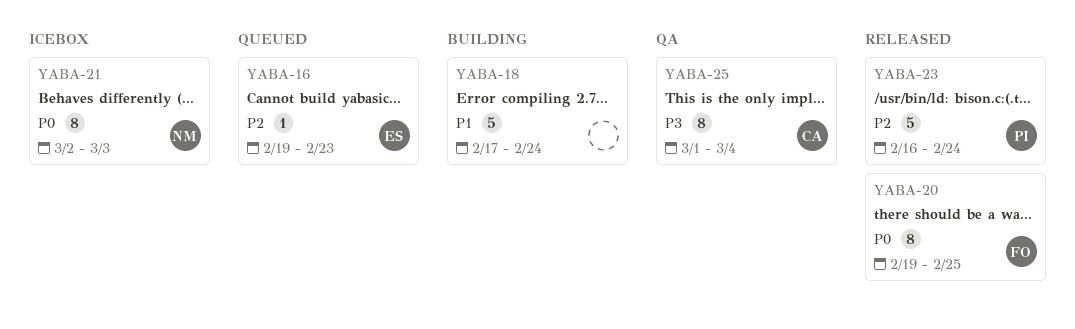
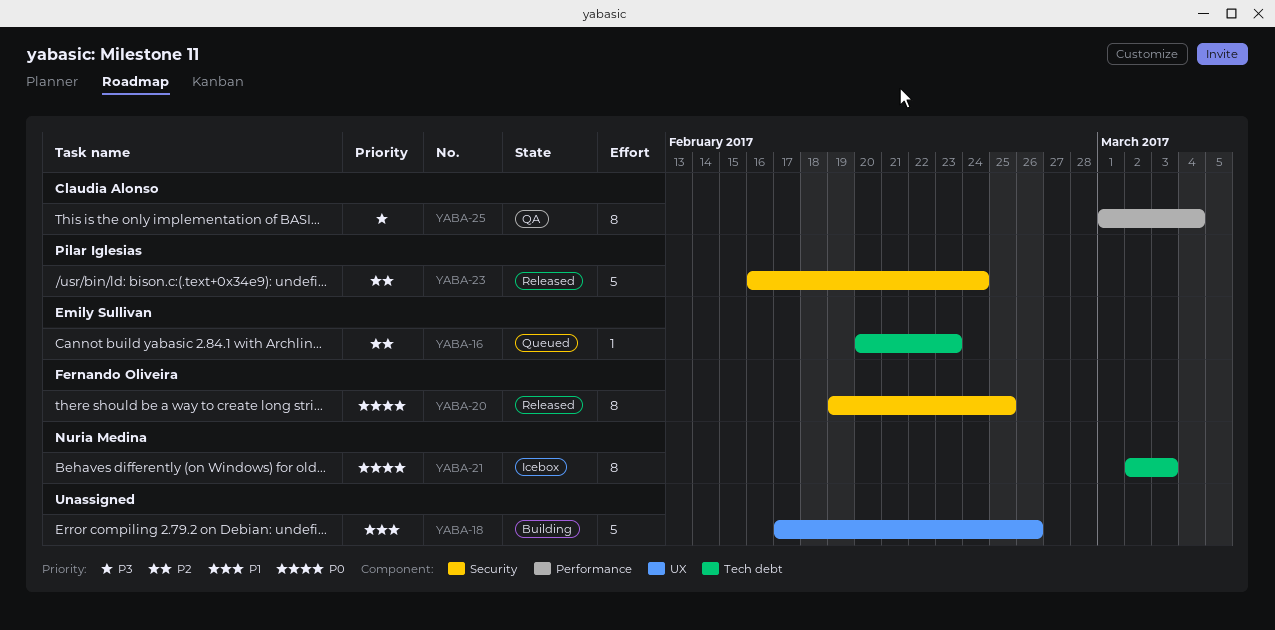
YABA-16, start: Feb 19 -> Feb 20
YABA-18, due: Feb 24 -> Feb 26

